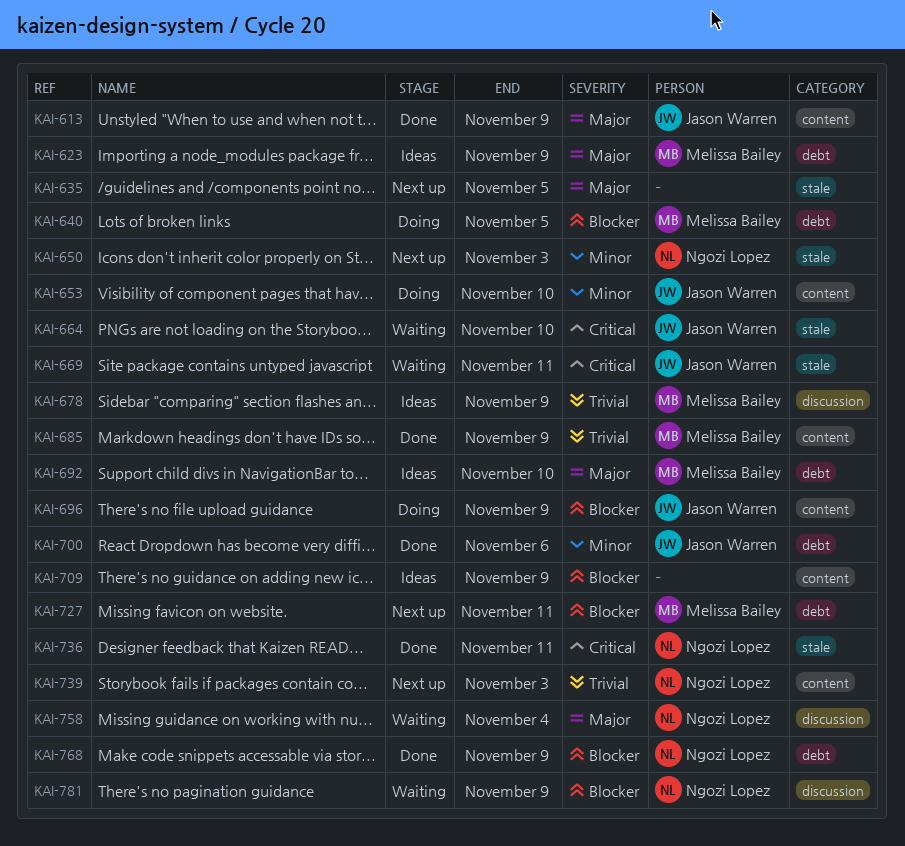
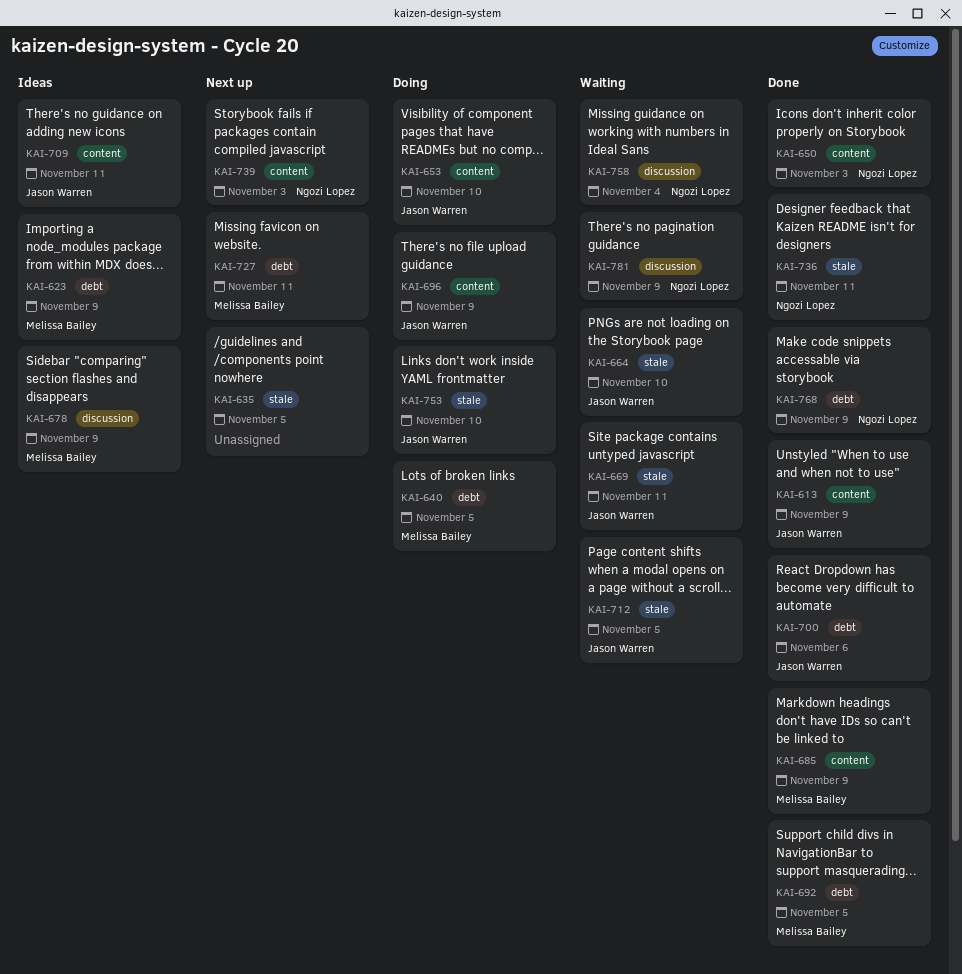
KAI-650, status: Next up -> Done
KAI-650, label: stale -> content
KAI-692, status: Ideas -> Done
KAI-692, due: Nov 10 -> Nov 5
KAI-709, owner: none -> Jason Warren
KAI-709, due: Nov 9 -> Nov 11
KAI-712: none -> present
KAI-753: none -> present

